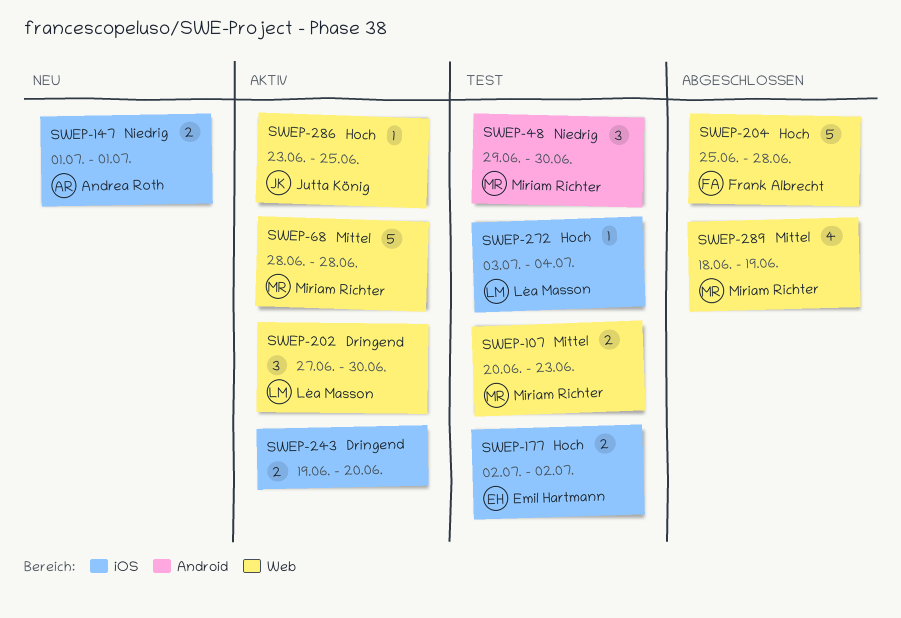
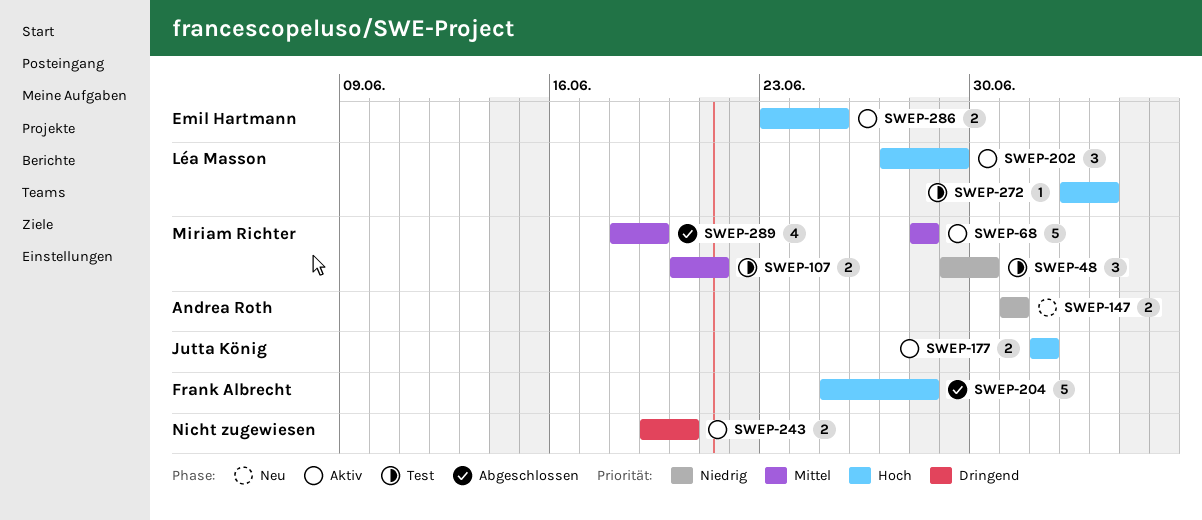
SWEP-107, due: Jun 23 -> Jun 21
SWEP-177, status: Test -> Aktiv
SWEP-177, owner: Emil Hartmann -> Jutta König
SWEP-202, priority: Dringend -> Hoch
SWEP-202, due: Jun 30 -> Jun 29
SWEP-286, owner: Jutta König -> Emil Hartmann
SWEP-286, estimate: 1 -> 2

